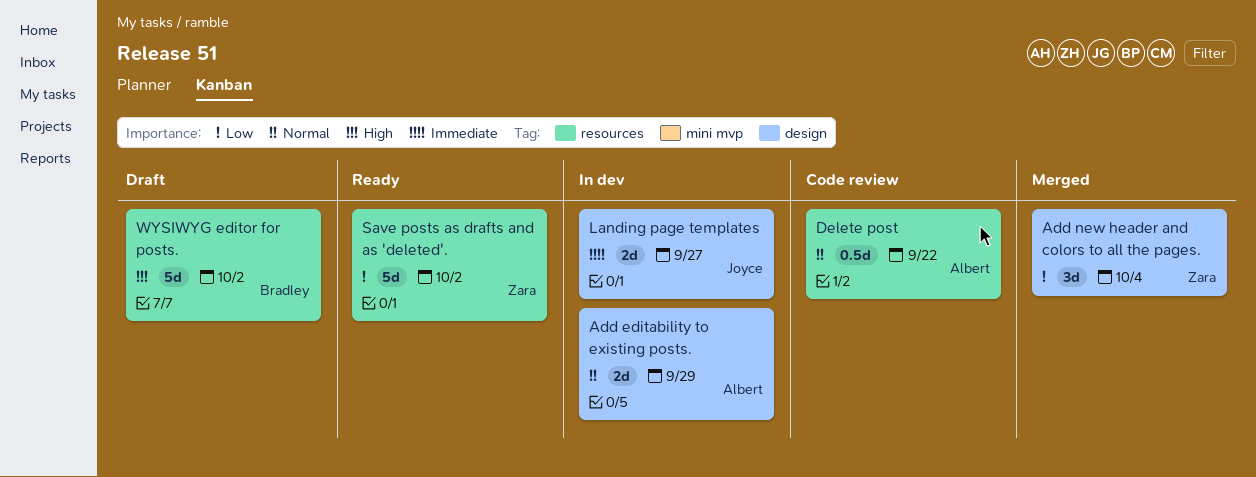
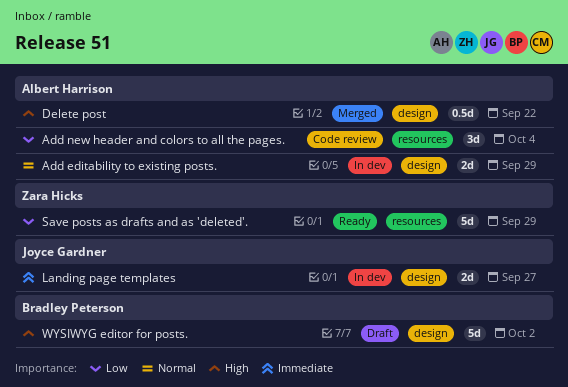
Add new header and colors to all the pages., status: Merged -> Code review
Add new header and colors to all the pages., owner: Zara Hicks -> Albert Harrison
Add new header and colors to all the pages., label: design -> resources
Delete post, status: Code review -> Merged
Delete post, priority: Normal -> High
Delete post, label: resources -> design
Save posts as drafts and as 'deleted'., due: Oct 2 -> Sep 29
WYSIWYG editor for posts., label: resources -> design

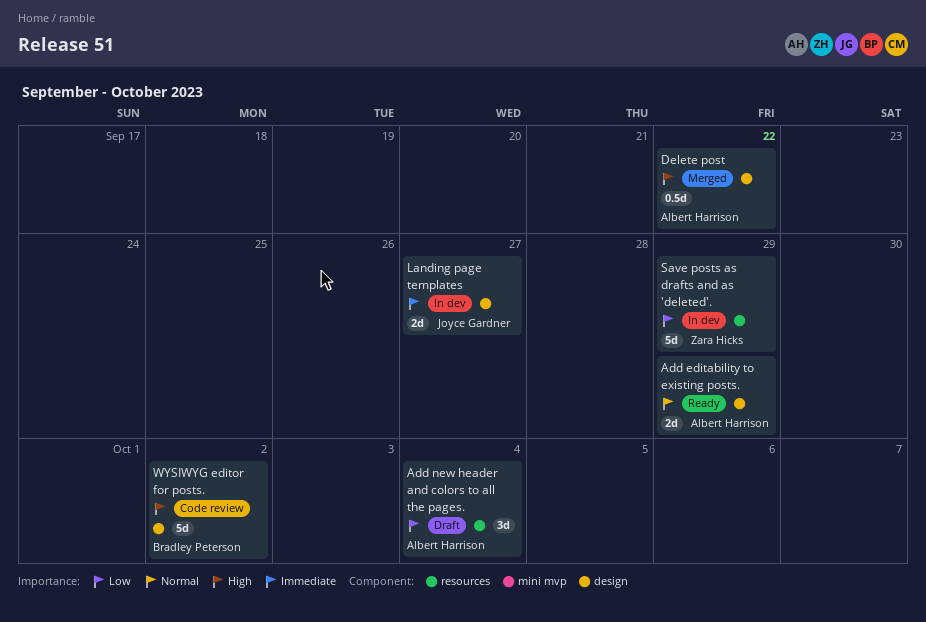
Add editability to existing posts., status: In dev -> Ready
Add new header and colors to all the pages., status: Code review -> Draft
Save posts as drafts and as 'deleted'., status: Ready -> In dev
WYSIWYG editor for posts., status: Draft -> Code review

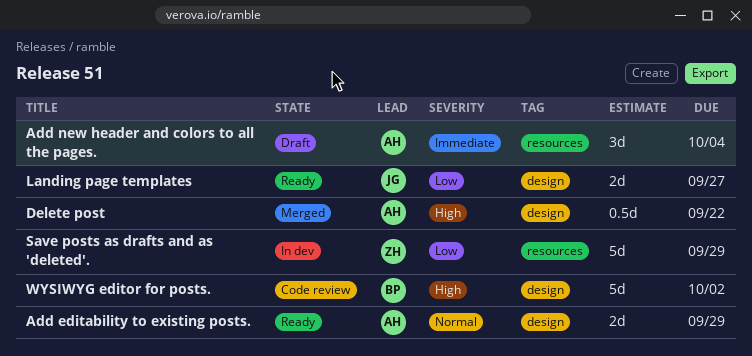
Add new header and colors to all the pages., priority: Low -> Immediate
Landing page templates, status: In dev -> Ready
Landing page templates, priority: Immediate -> Low

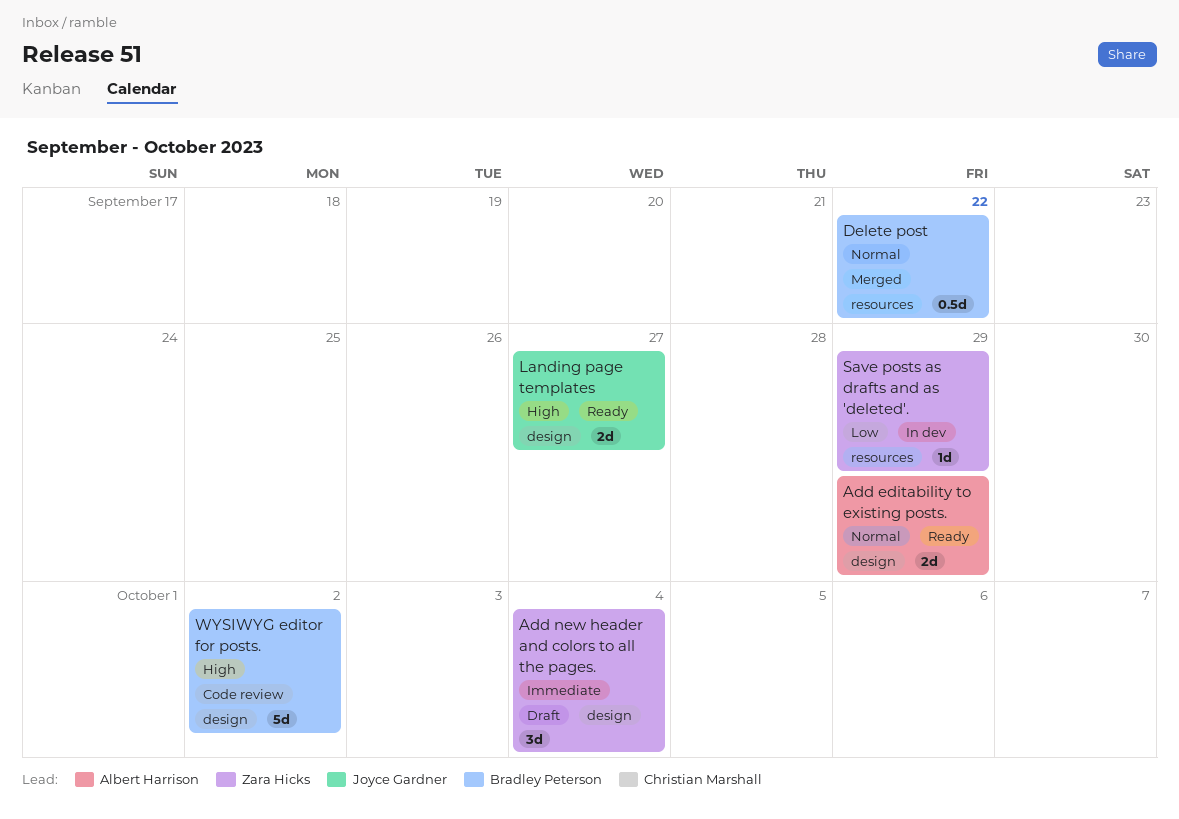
Add new header and colors to all the pages., owner: Albert Harrison -> Zara Hicks
Add new header and colors to all the pages., label: resources -> design
Delete post, owner: Albert Harrison -> Bradley Peterson
Delete post, priority: High -> Normal
Delete post, label: design -> resources
Landing page templates, priority: Low -> High
Save posts as drafts and as 'deleted'., estimate: 5d -> 1d

